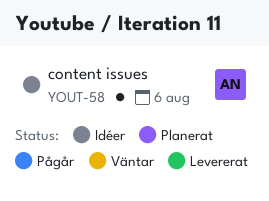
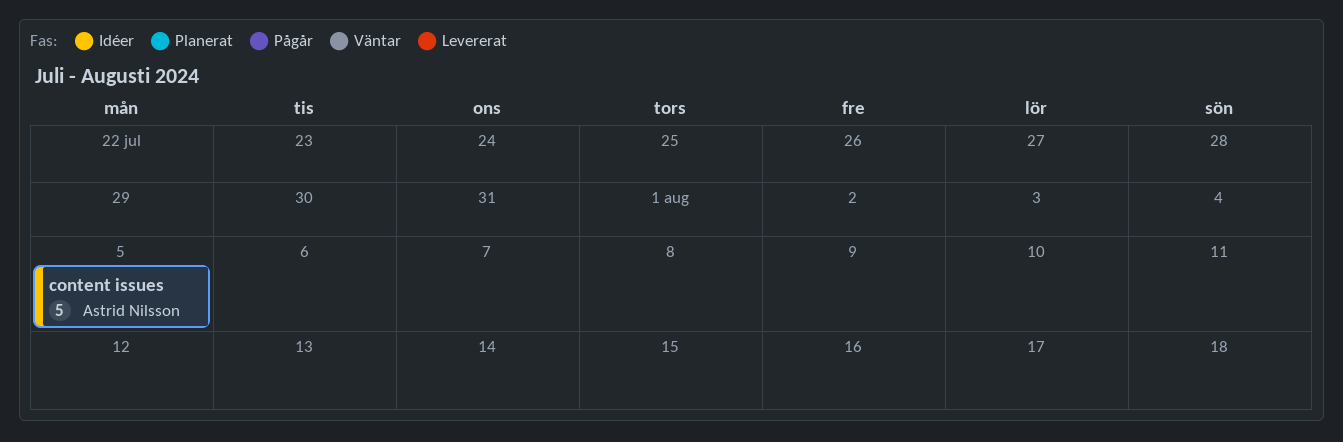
content issues, estimate: 1 -> 5
content issues, due: Aug 6 -> Aug 5

